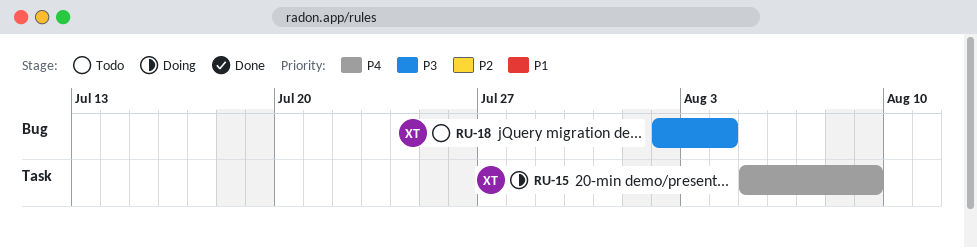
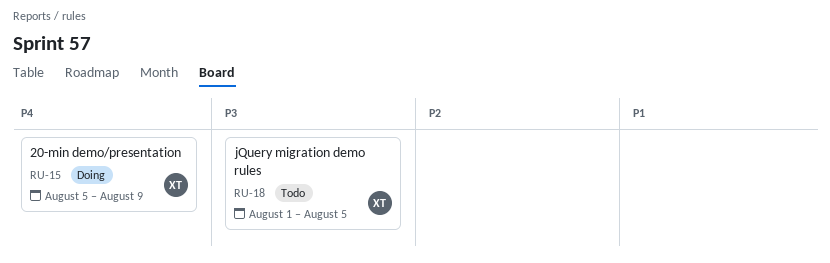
RU-18, start: Aug 2 -> Aug 1
RU-18, due: Aug 4 -> Aug 5

